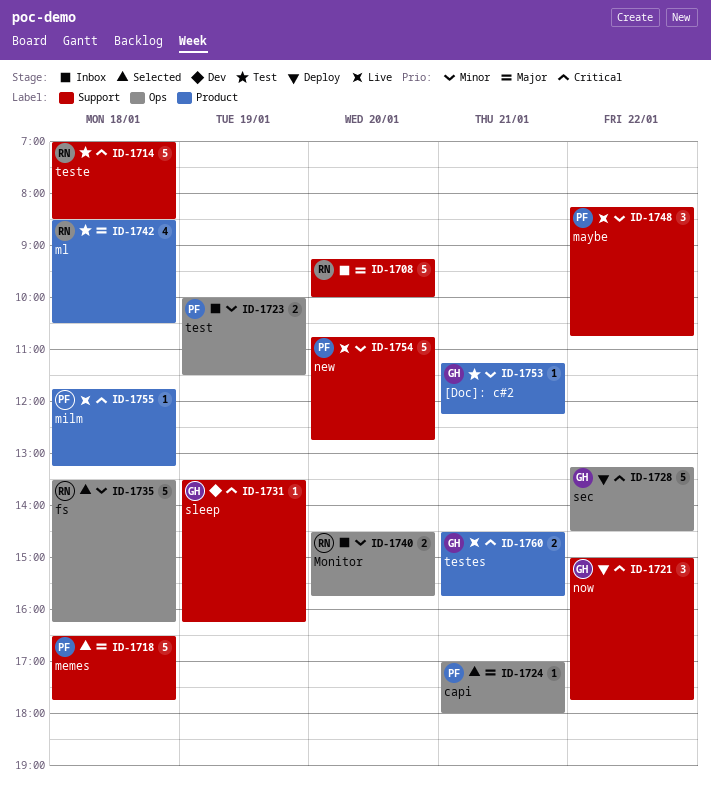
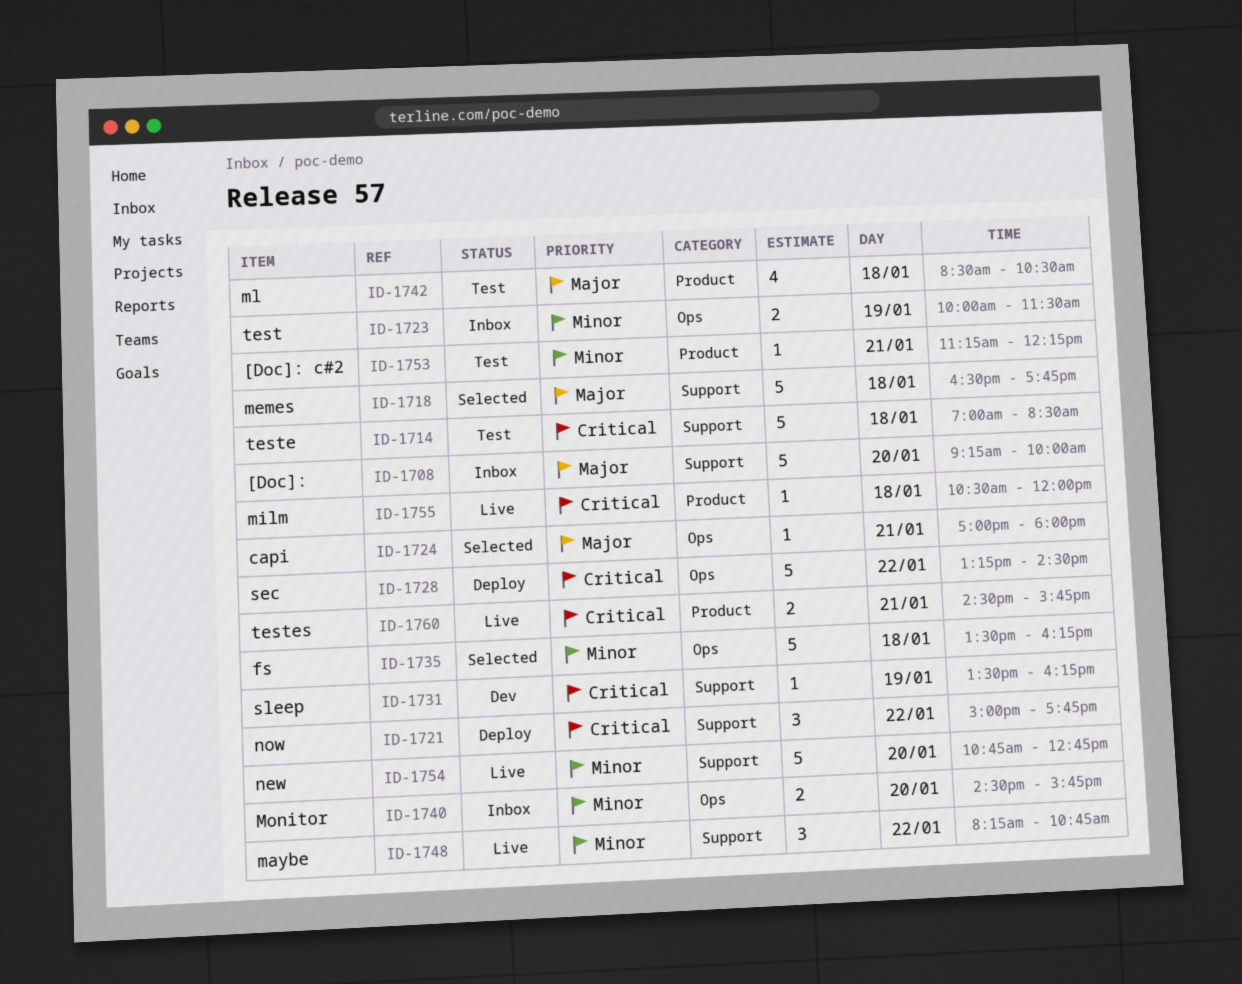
ID-1755, begins: 11:45 -> 10:30
ID-1755, ends: 13:15 -> 12:00

